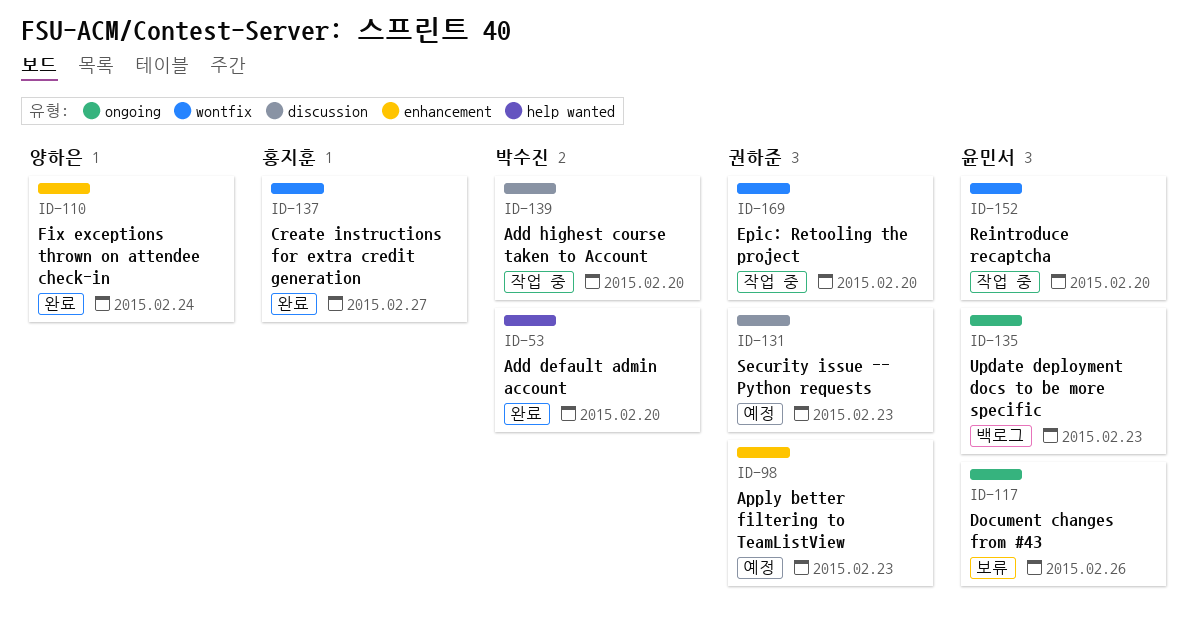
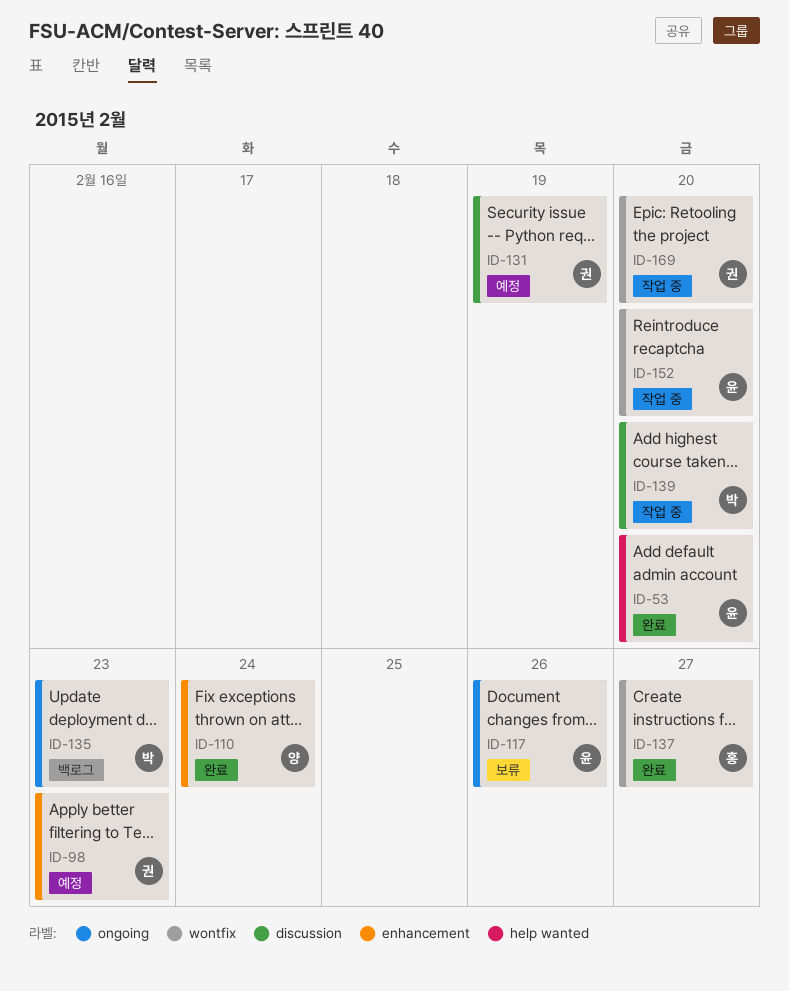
ID-53, owner: 박수진 -> 윤민서
ID-131, due: Feb 23 -> Feb 19
ID-135, owner: 윤민서 -> 박수진

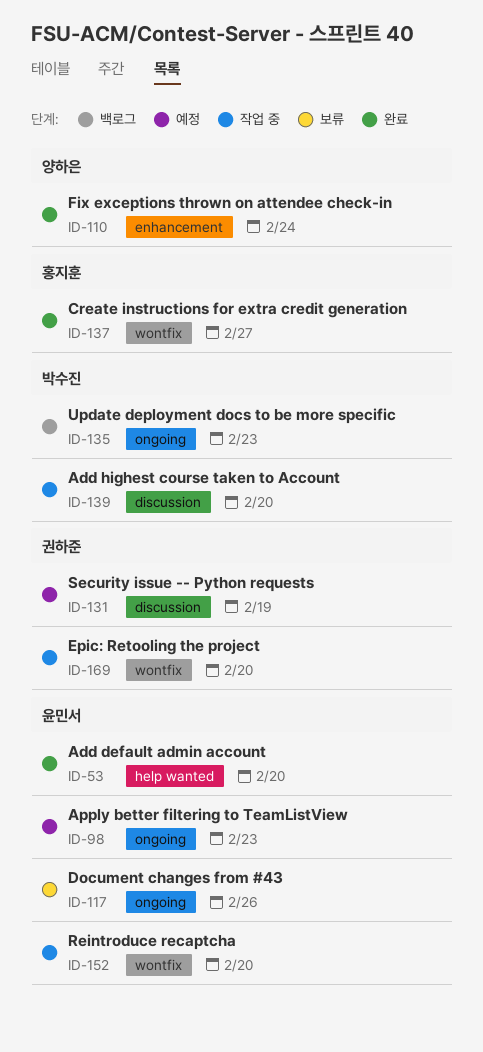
ID-98, owner: 권하준 -> 윤민서
ID-98, label: enhancement -> ongoing

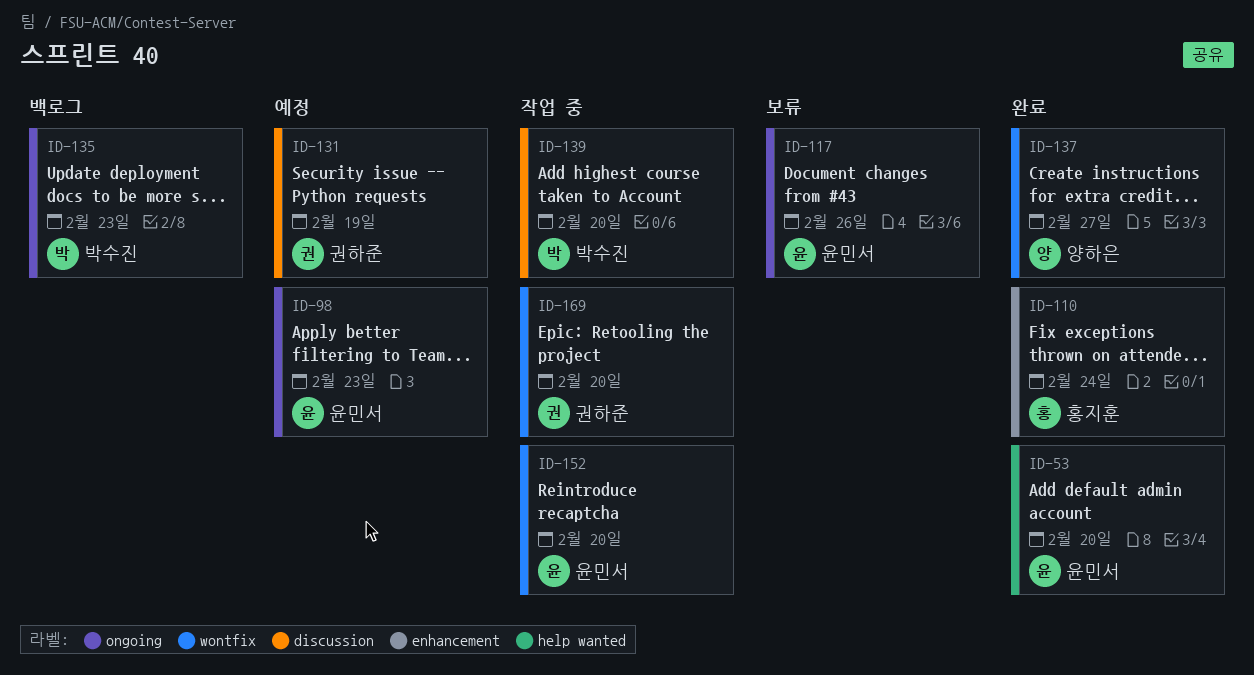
ID-110, owner: 양하은 -> 홍지훈
ID-137, owner: 홍지훈 -> 양하은

